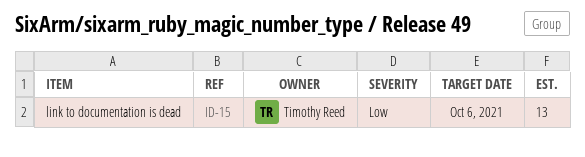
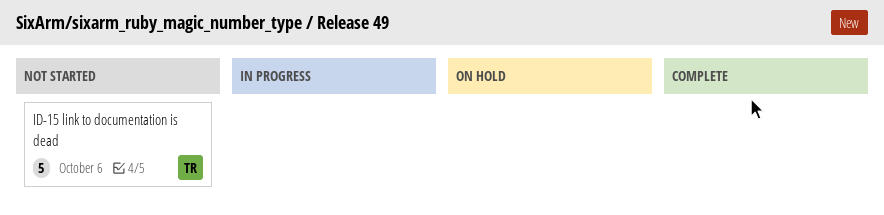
ID-15, estimate: 13 -> 5

